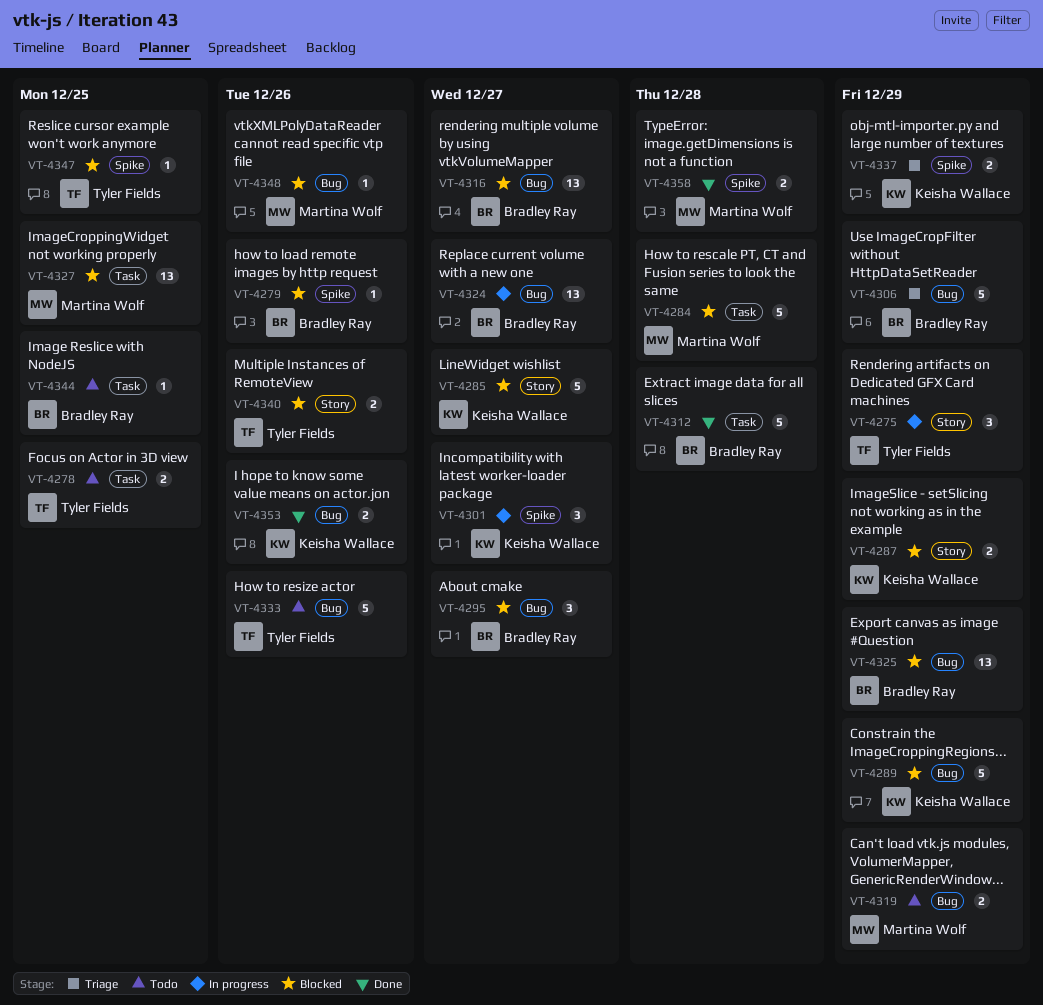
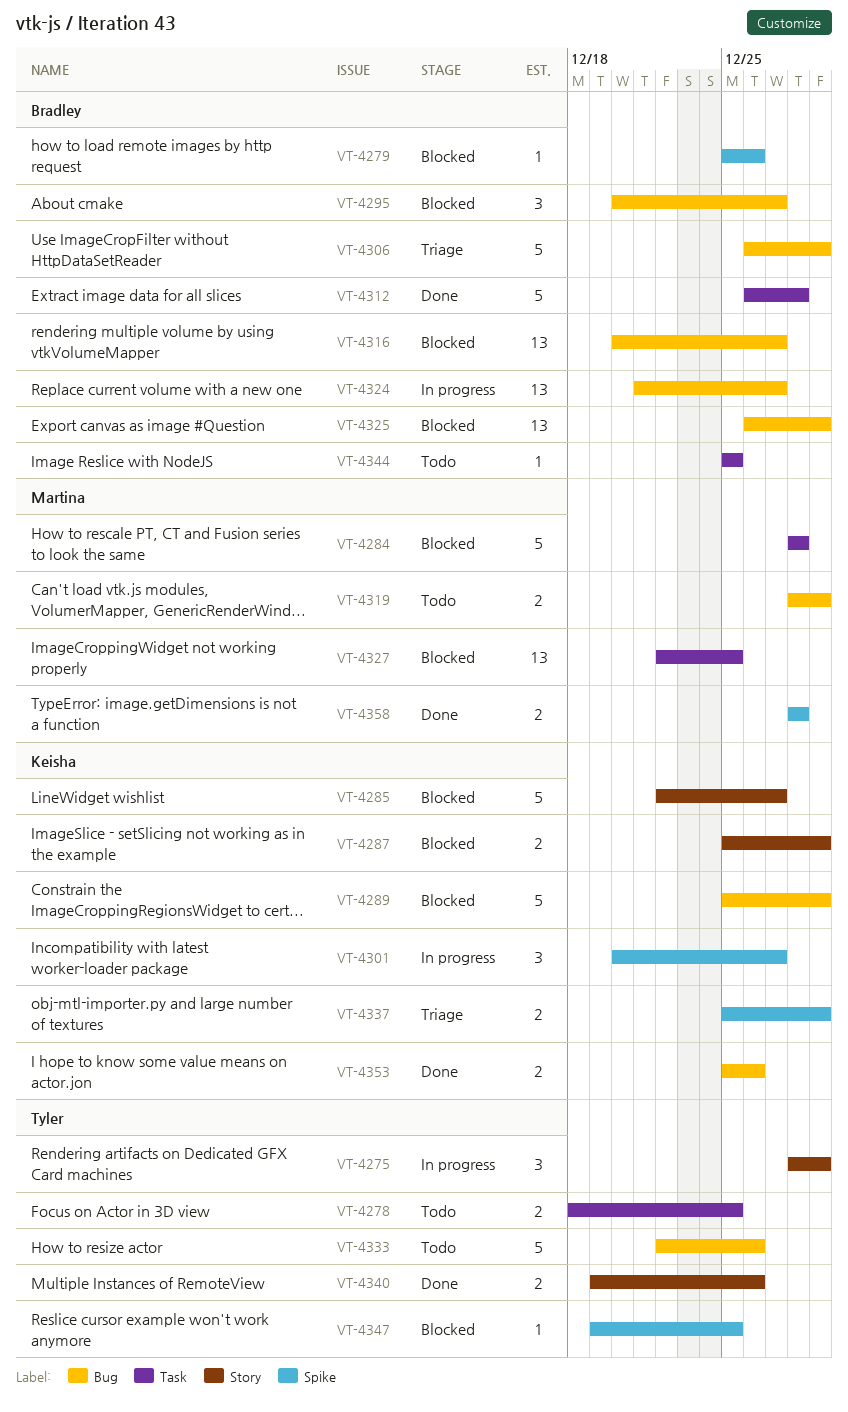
VT-4340, status: Blocked -> Done
VT-4348: present -> none

